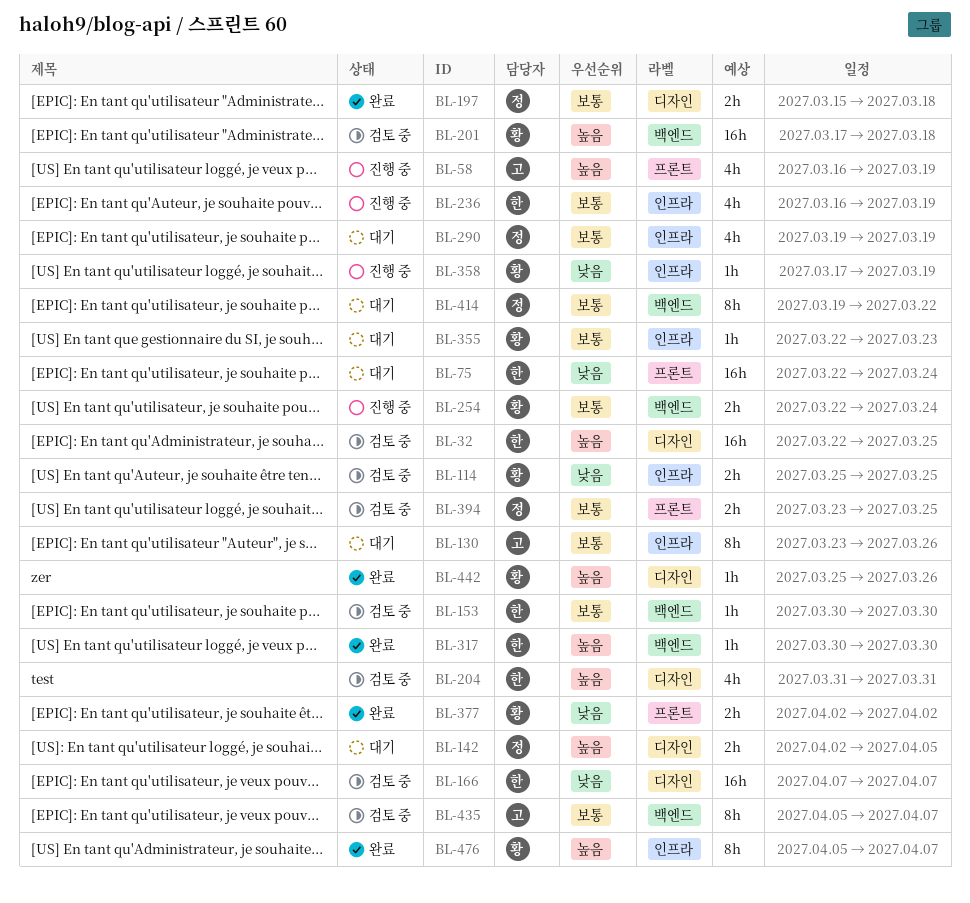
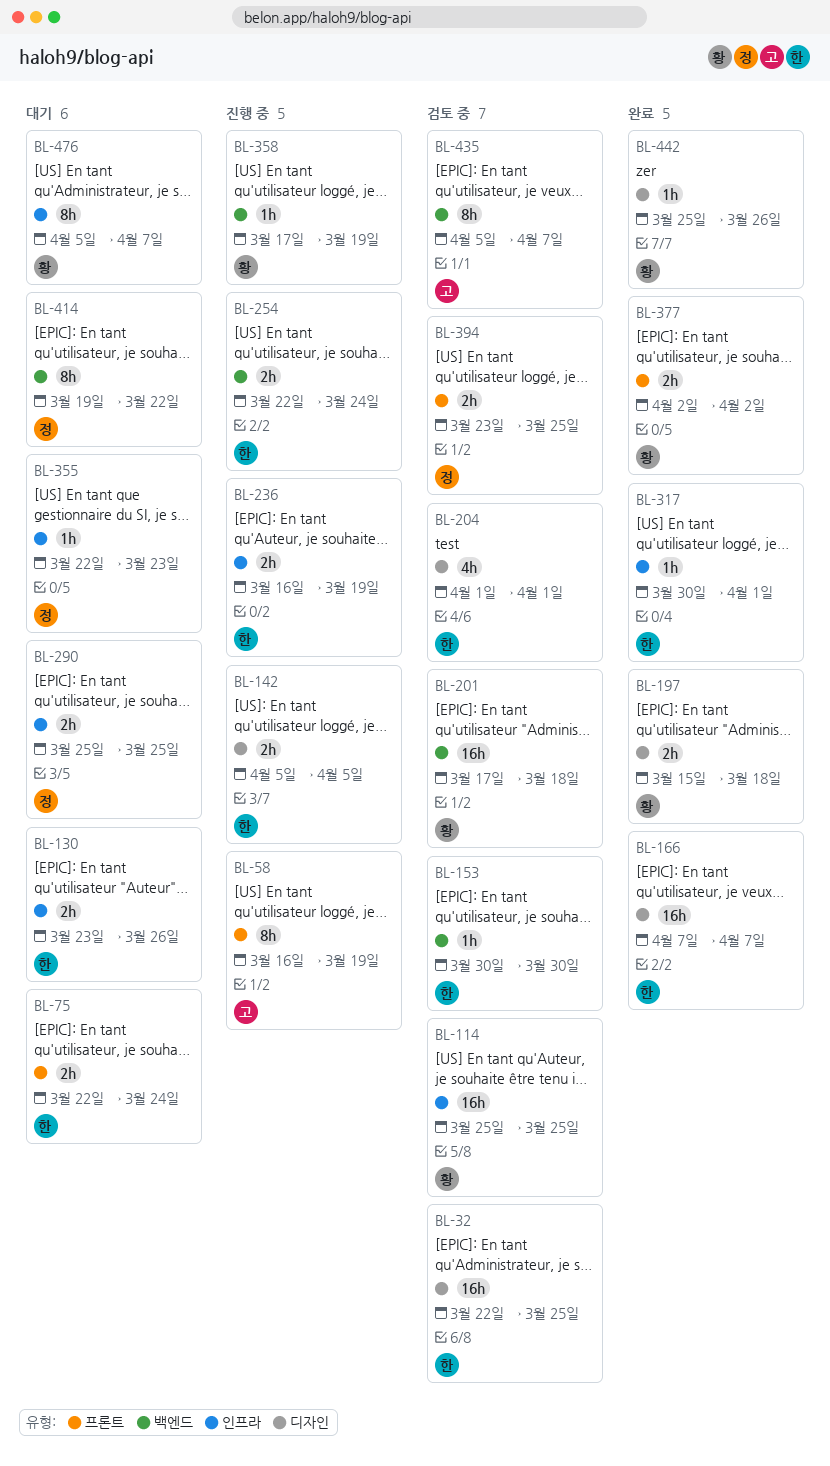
BL-58, estimate: 4h -> 8h
BL-75, estimate: 16h -> 2h
BL-114, estimate: 2h -> 16h
BL-130, owner: 고 -> 한
BL-130, estimate: 8h -> 2h
BL-142, status: 대기 -> 진행 중
BL-142, owner: 정 -> 한
BL-142, start: Apr 2 -> Apr 5
BL-166, status: 검토 중 -> 완료
BL-197, owner: 정 -> 황
BL-204, start: Mar 31 -> Apr 1
BL-204, due: Mar 31 -> Apr 1
BL-236, estimate: 4h -> 2h
BL-254, owner: 황 -> 한
BL-290, estimate: 4h -> 2h
BL-290, start: Mar 19 -> Mar 25
BL-290, due: Mar 19 -> Mar 25
BL-317, label: 백엔드 -> 인프라
BL-317, due: Mar 30 -> Apr 1
BL-355, owner: 황 -> 정
BL-358, label: 인프라 -> 백엔드
BL-476, status: 완료 -> 대기

